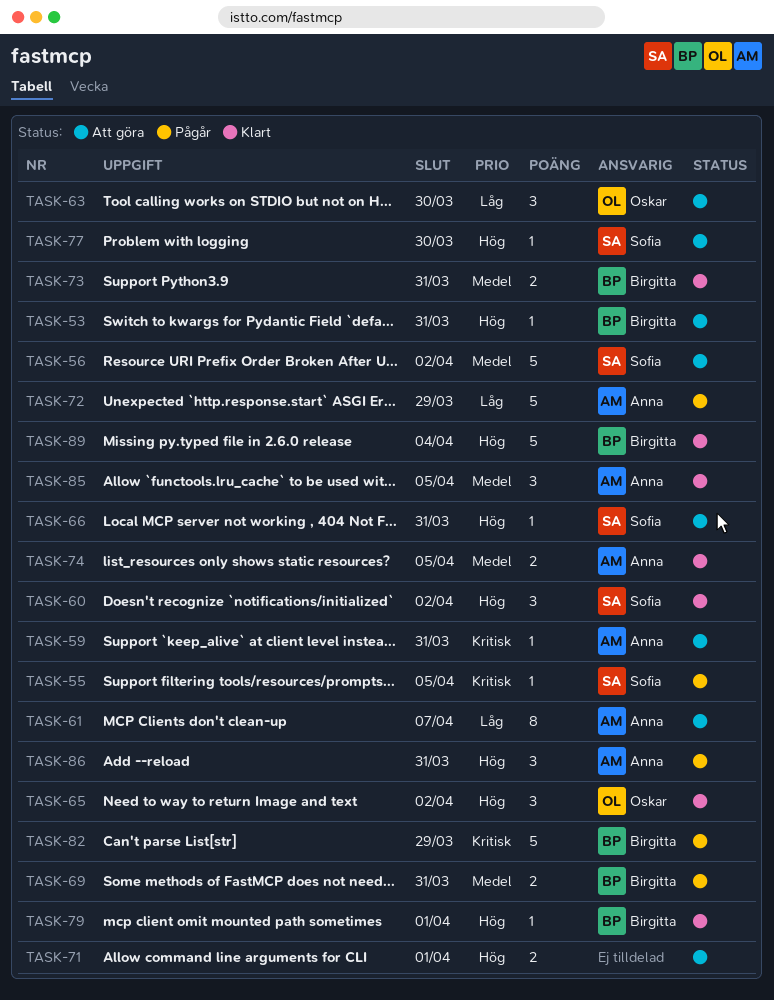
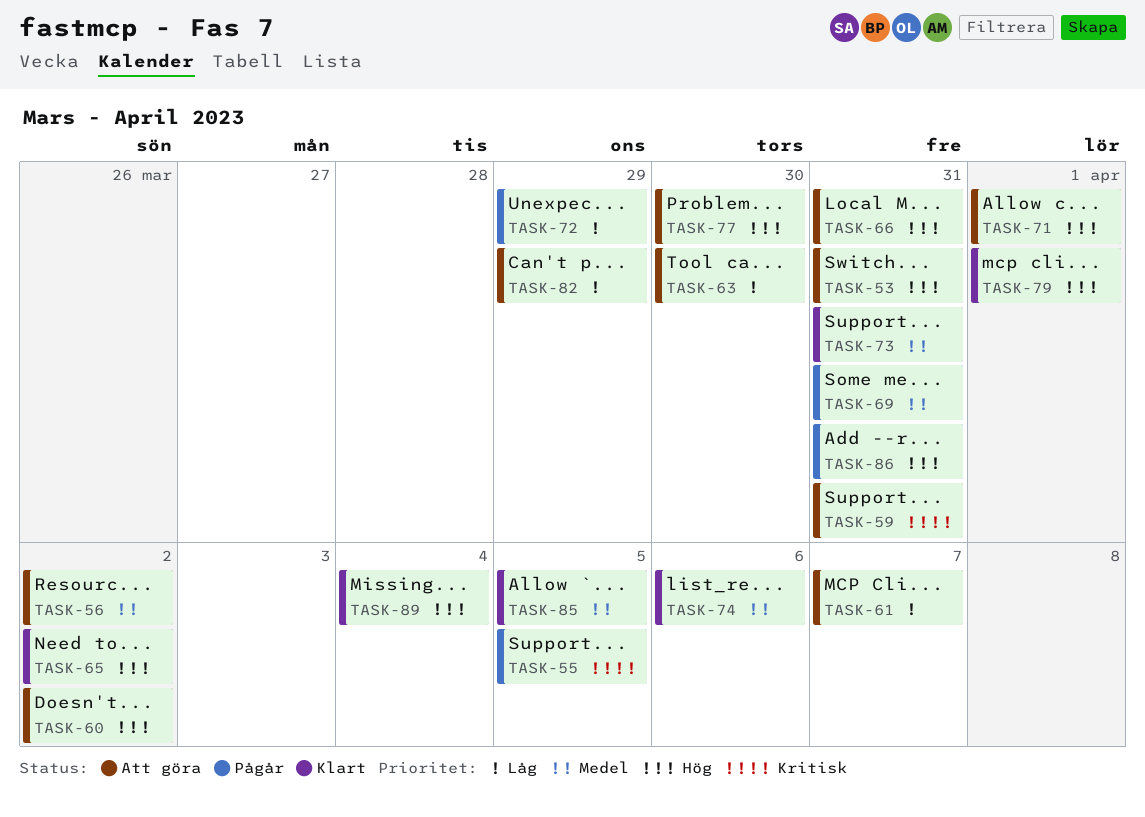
TASK-60, status: Klart -> Att göra
TASK-74, due: Apr 5 -> Apr 6
TASK-82, status: Pågår -> Att göra
TASK-82, priority: Kritisk -> Låg

